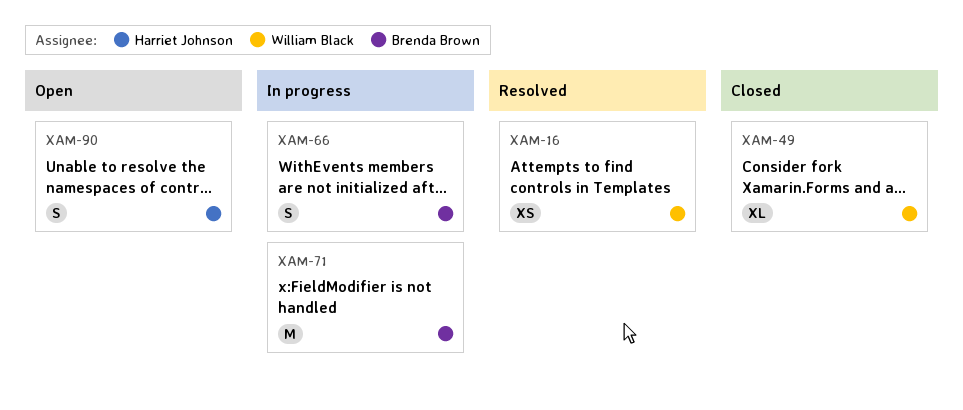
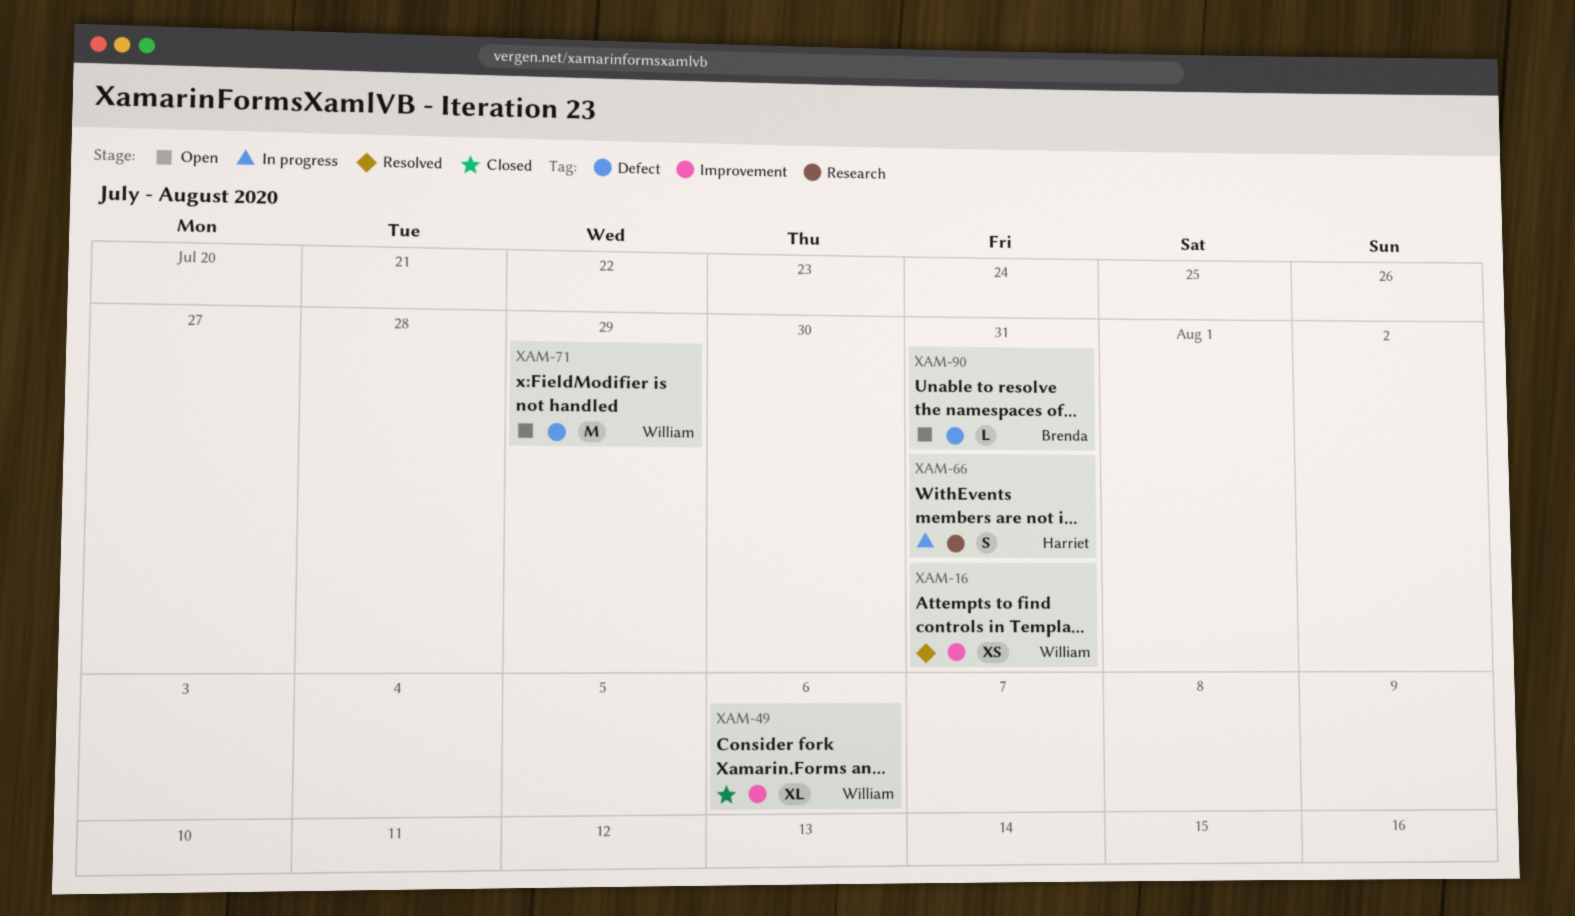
XAM-66, owner: Brenda Brown -> Harriet Johnson
XAM-71, status: In progress -> Open
XAM-71, owner: Brenda Brown -> William Black
XAM-90, owner: Harriet Johnson -> Brenda Brown
XAM-90, estimate: S -> L

